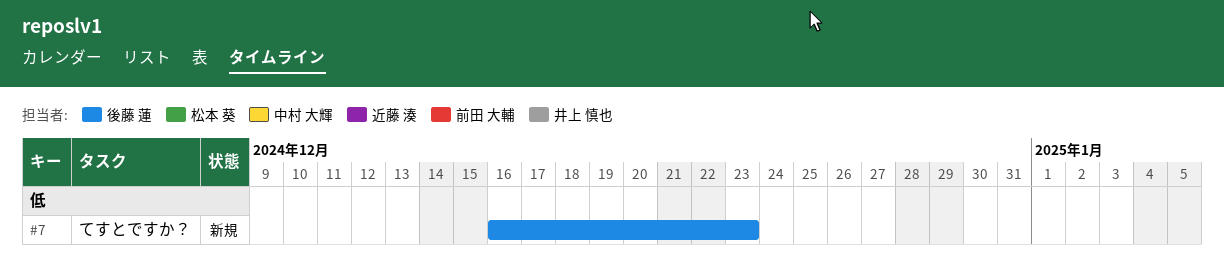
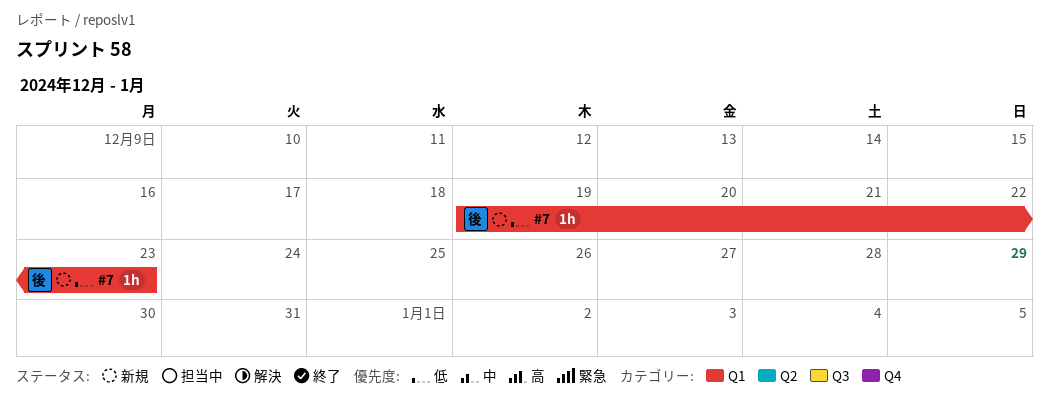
#7, start: Dec 16 -> Dec 19

